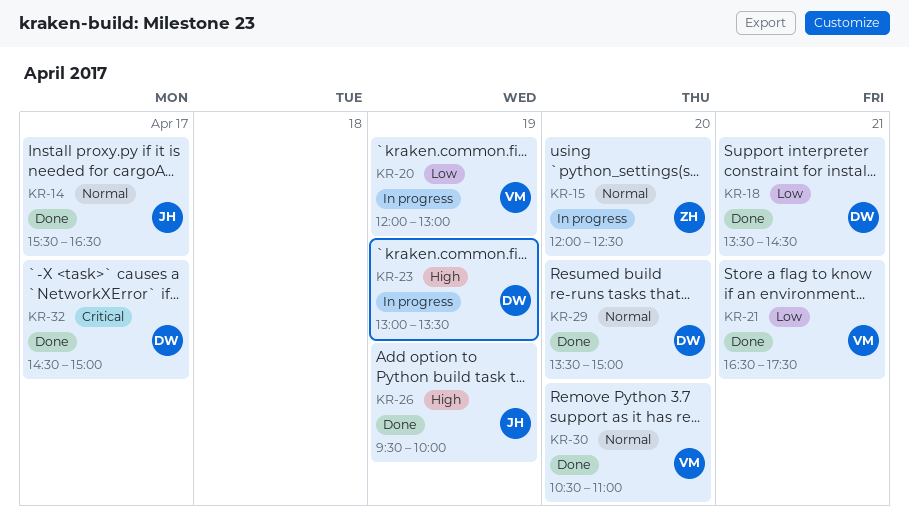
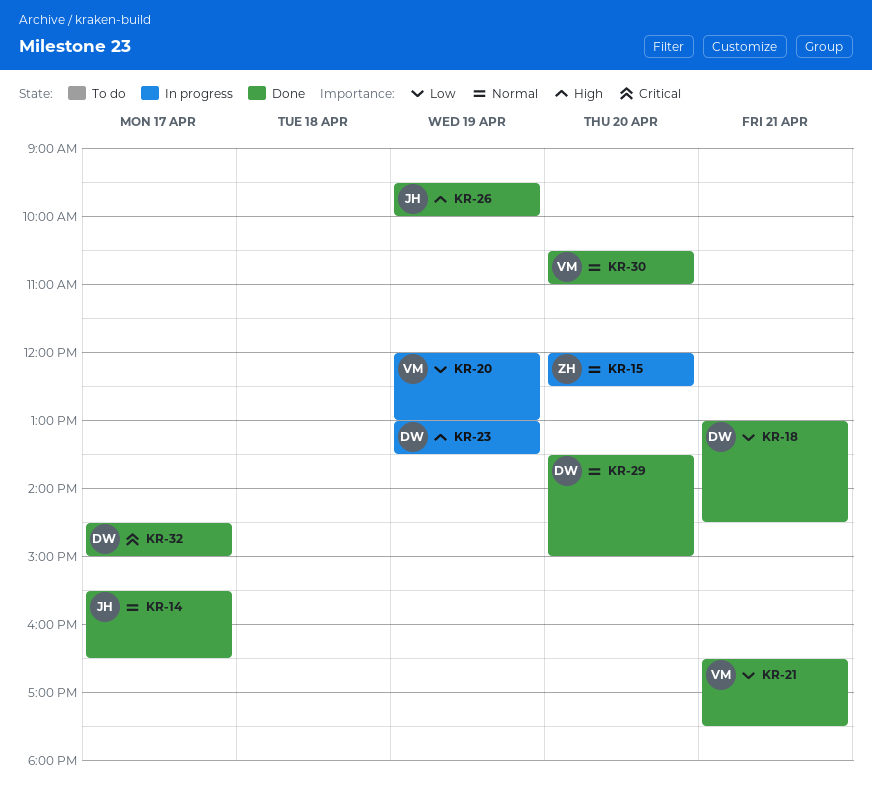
KR-18, begins: 13:30 -> 13:00

